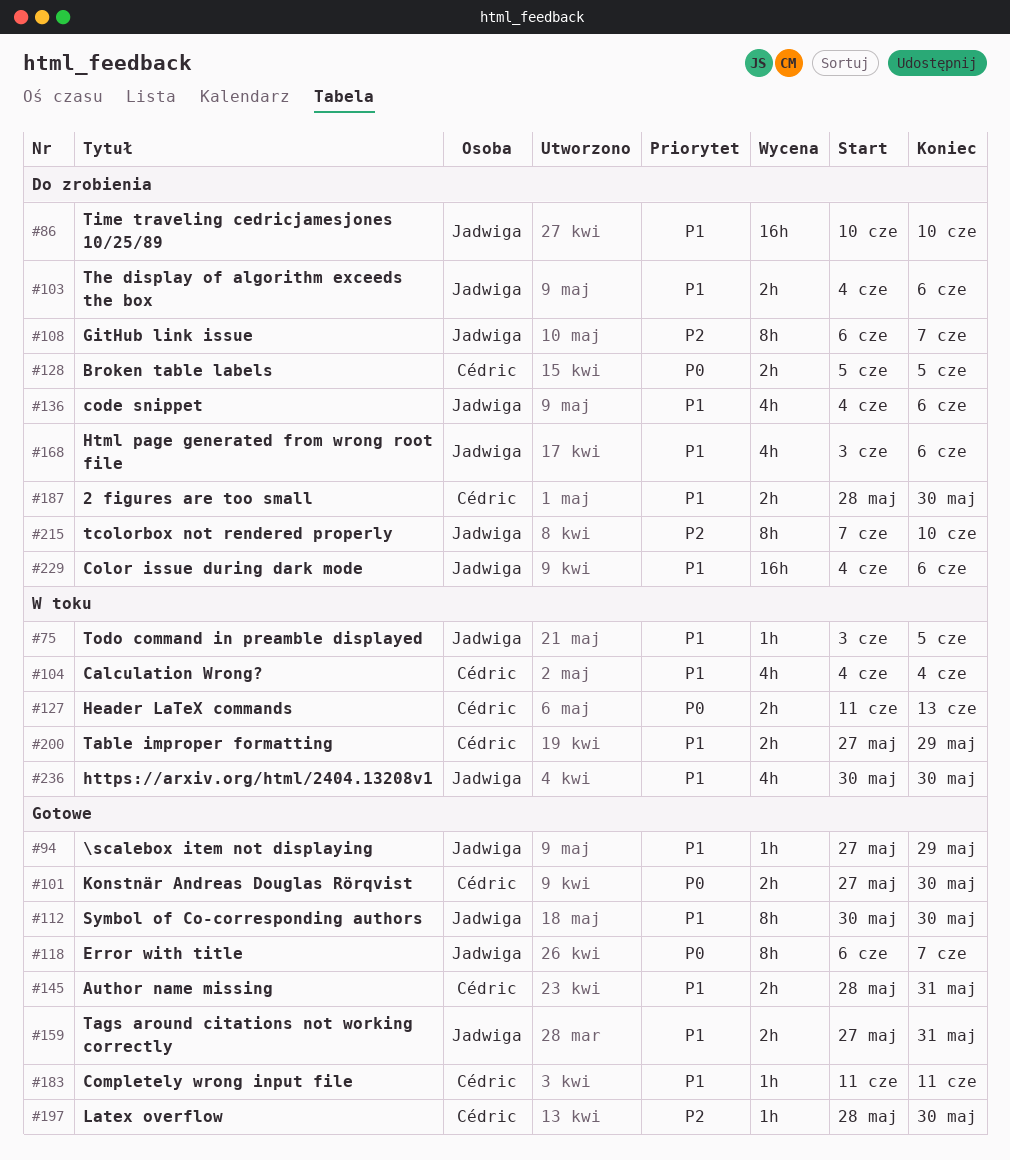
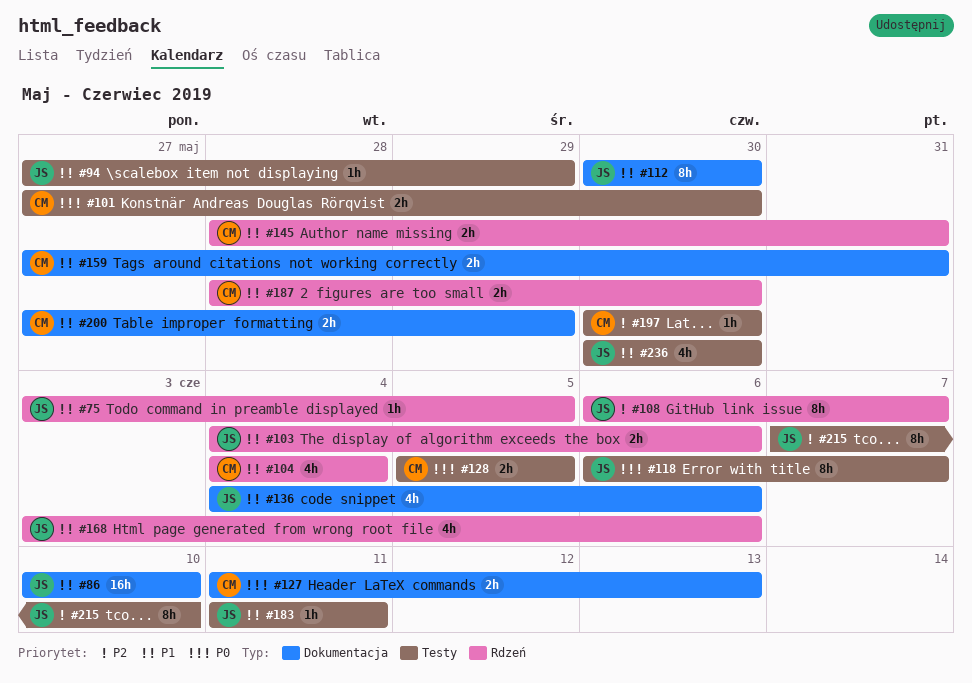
#159, owner: Jadwiga -> Cédric
#183, owner: Cédric -> Jadwiga
#197, start: May 28 -> May 30
#229: present -> none

